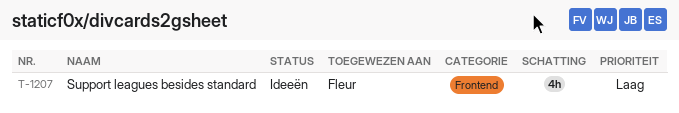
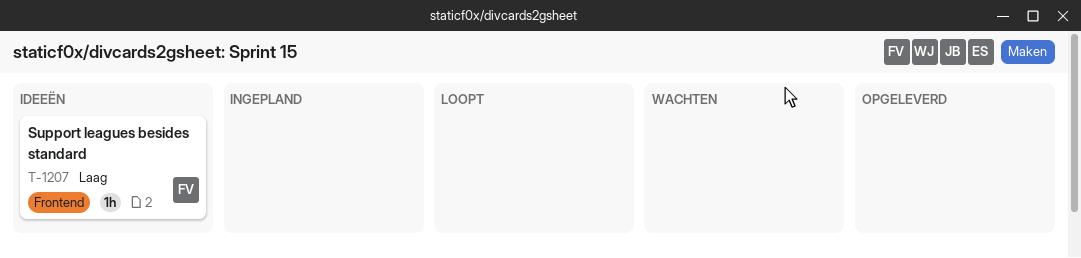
T-1207, estimate: 4h -> 1h

